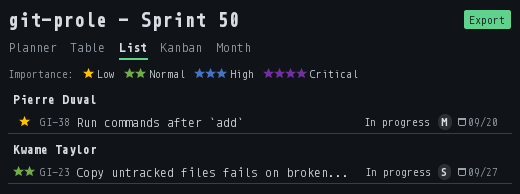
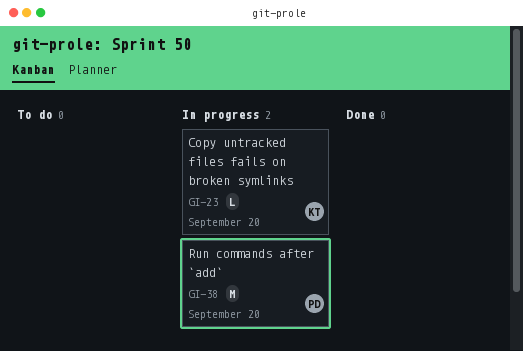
GI-23, estimate: S -> L
GI-23, due: Sep 27 -> Sep 20

